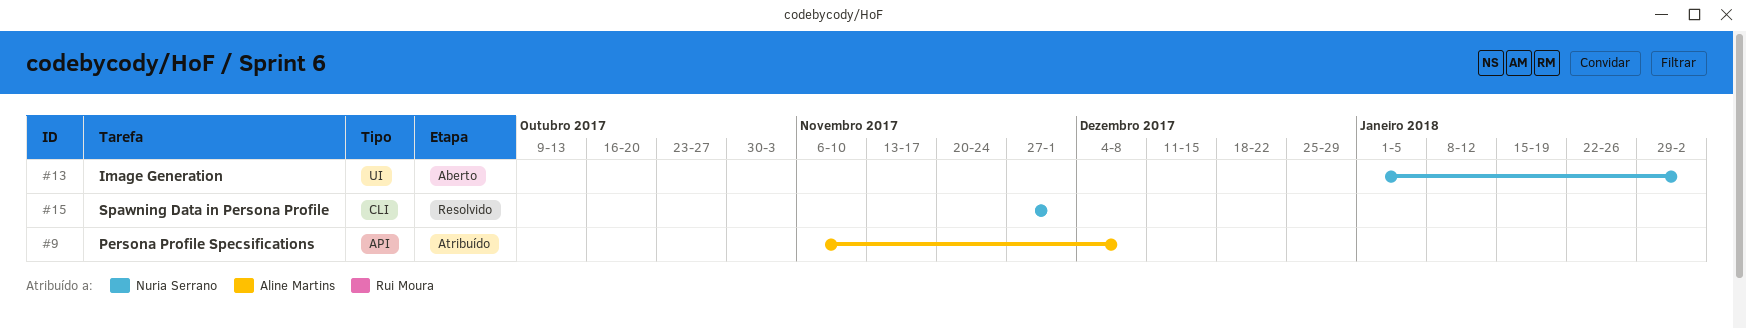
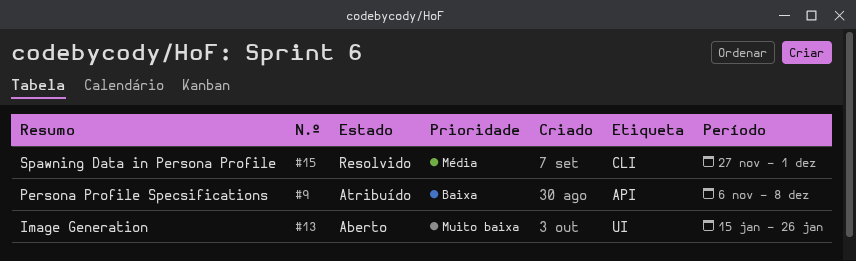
#13, start: Jan 1 -> Jan 15
#13, due: Feb 2 -> Jan 26

